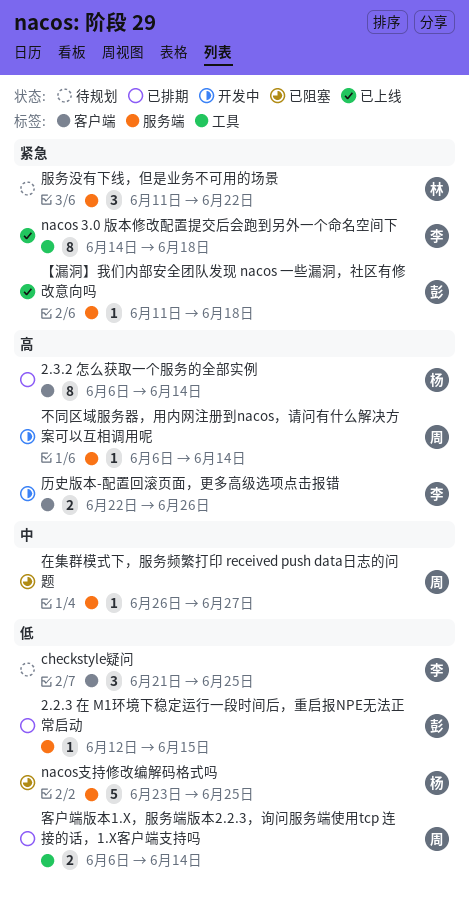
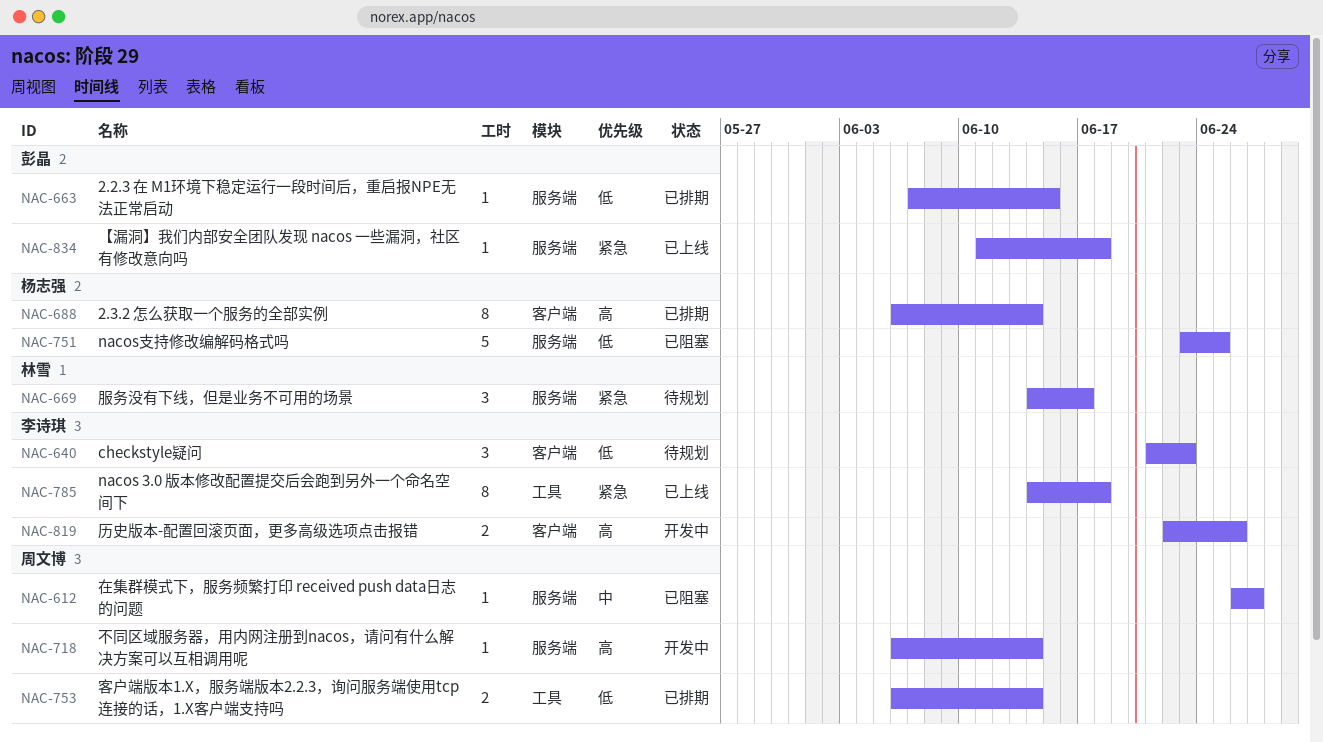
2.2.3 在 M1环境下稳定运行一段时间后，重启报NPE无法正常启动, start: Jun 12 -> Jun 7
checkstyle疑问, due: Jun 25 -> Jun 23
服务没有下线，但是业务不可用的场景, start: Jun 11 -> Jun 14
服务没有下线，但是业务不可用的场景, due: Jun 22 -> Jun 17

